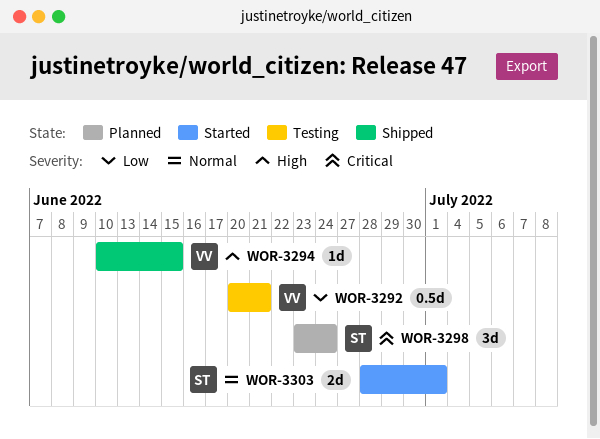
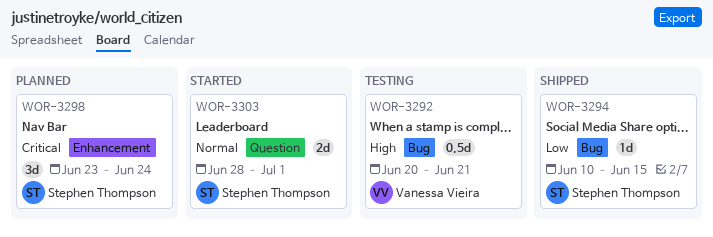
WOR-3292, priority: Low -> High
WOR-3294, owner: Vanessa Vieira -> Stephen Thompson
WOR-3294, priority: High -> Low

